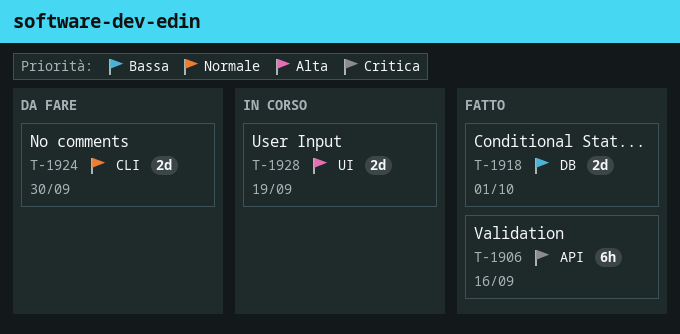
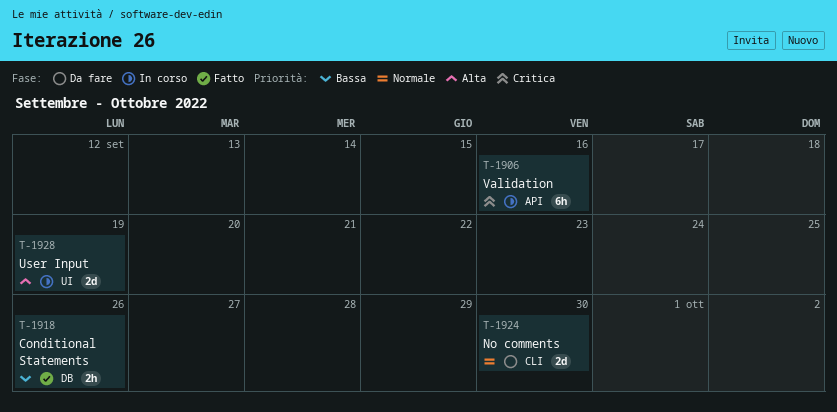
T-1906, status: Fatto -> In corso
T-1918, estimate: 2d -> 2h
T-1918, due: Oct 1 -> Sep 26

